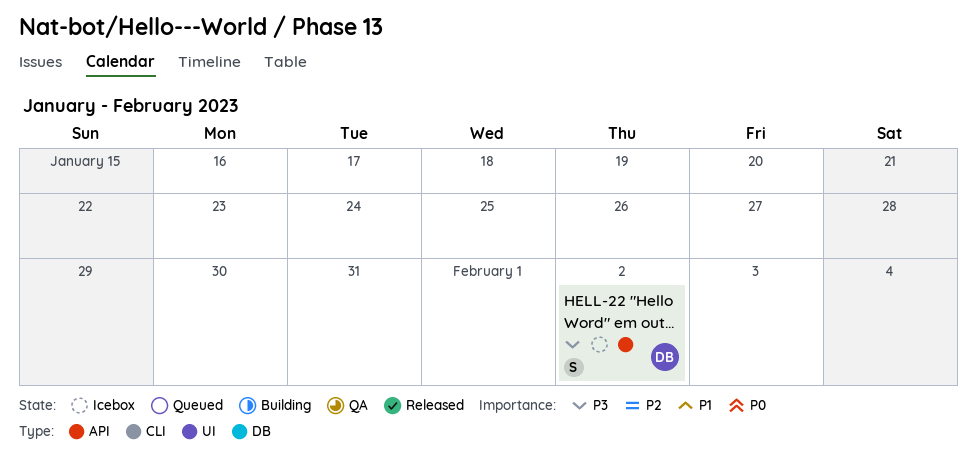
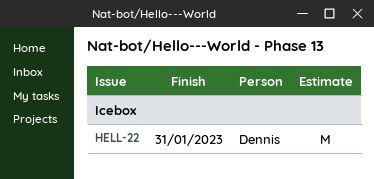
HELL-22, estimate: S -> M
HELL-22, due: Feb 2 -> Jan 31

